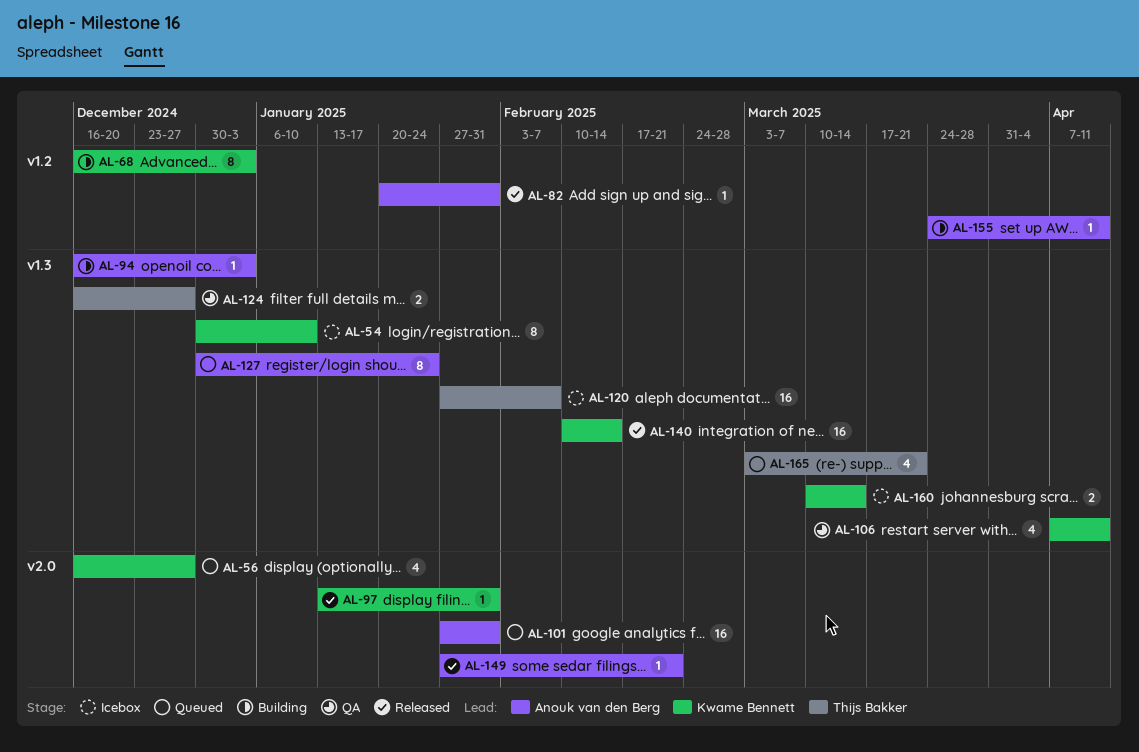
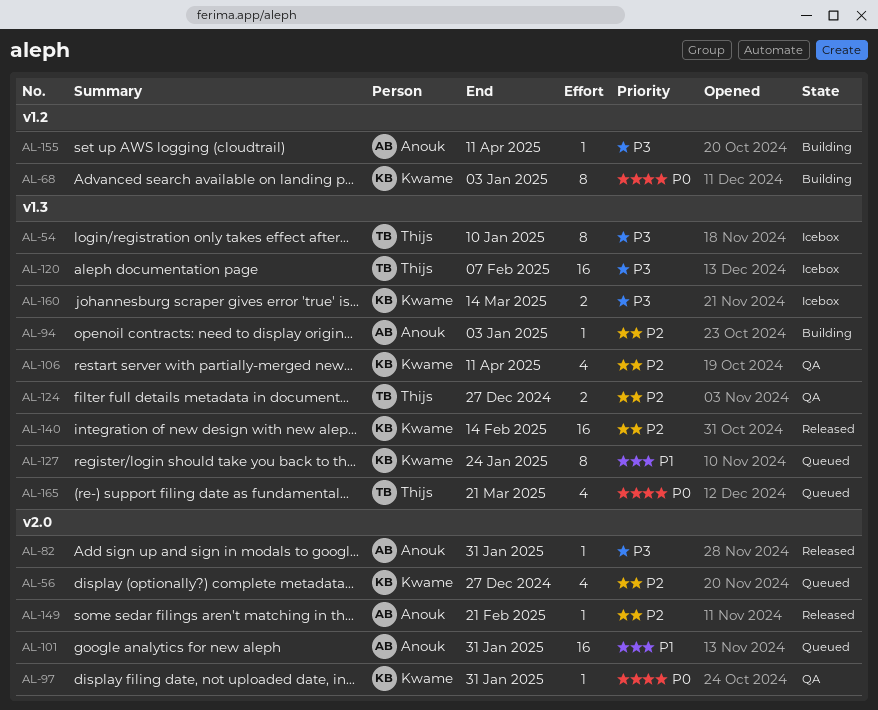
AL-54, owner: Kwame Bennett -> Thijs Bakker
AL-82, label: v1.2 -> v2.0
AL-97, status: Released -> QA
AL-127, owner: Anouk van den Berg -> Kwame Bennett

